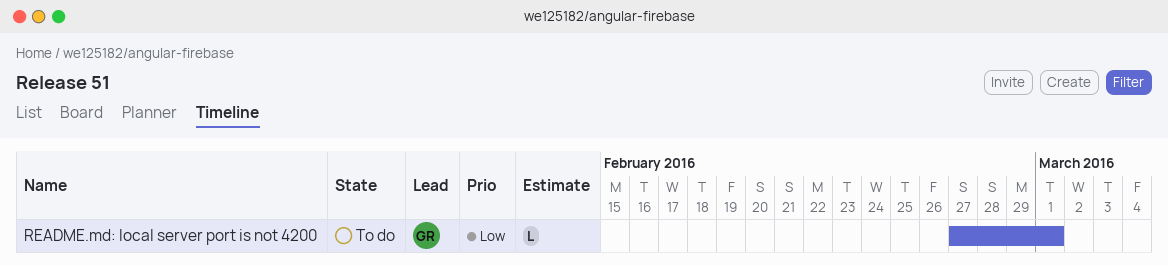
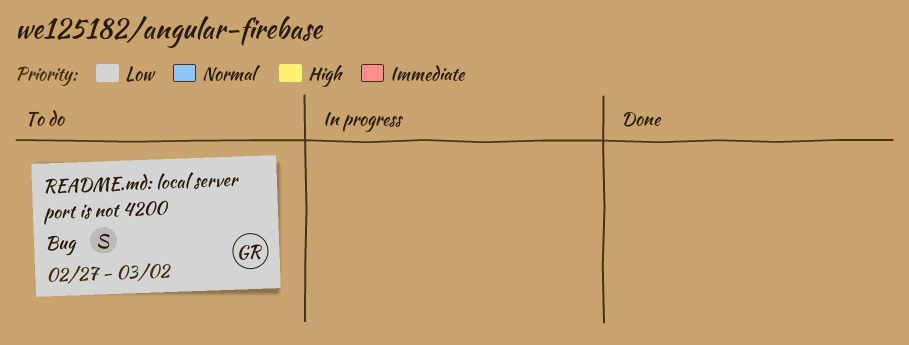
README.md: local server port is not 4200, estimate: L -> S
README.md: local server port is not 4200, due: Mar 1 -> Mar 2

